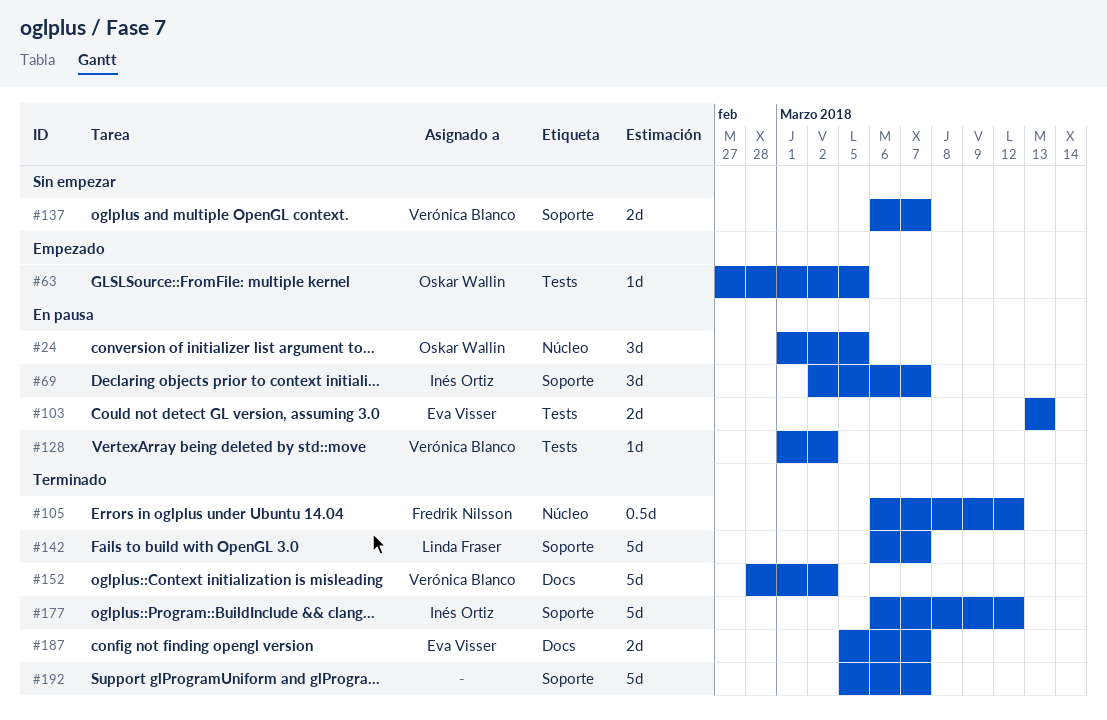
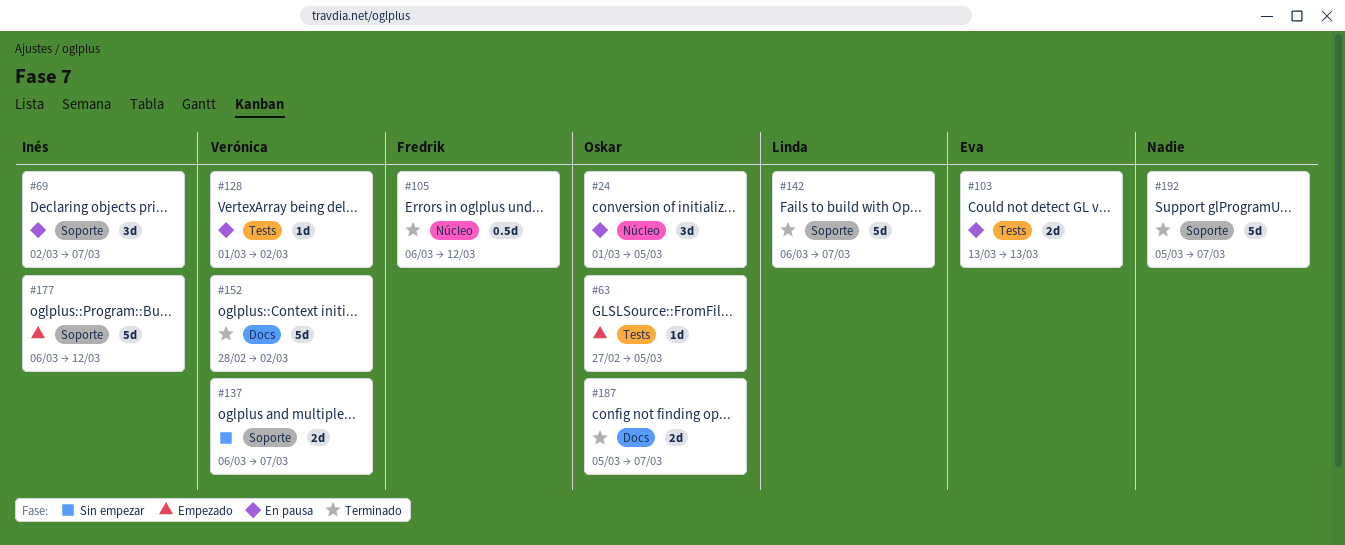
#177, status: Terminado -> Empezado
#187, owner: Eva Visser -> Oskar Wallin

